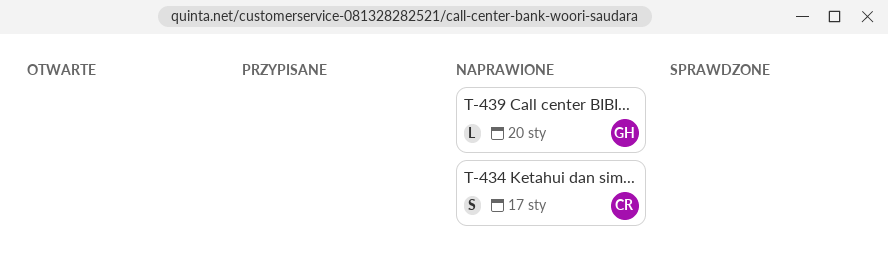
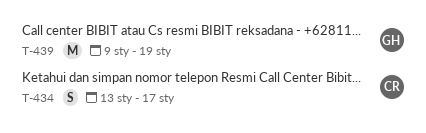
T-439, estimate: L -> M
T-439, due: Jan 20 -> Jan 19

